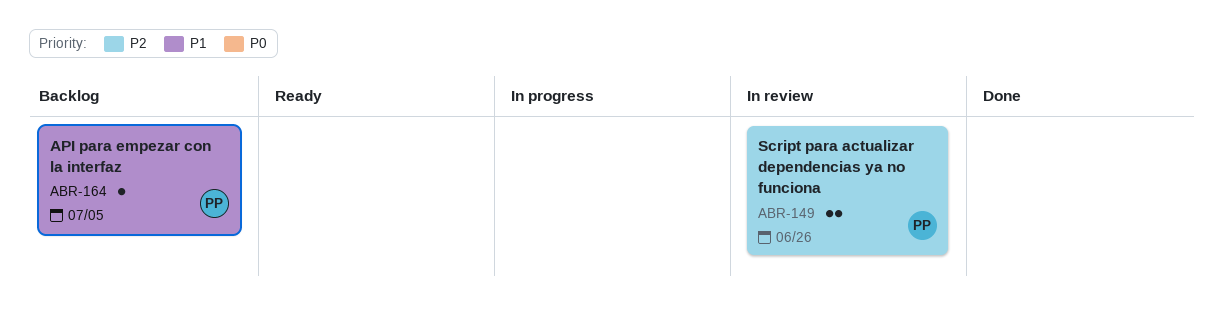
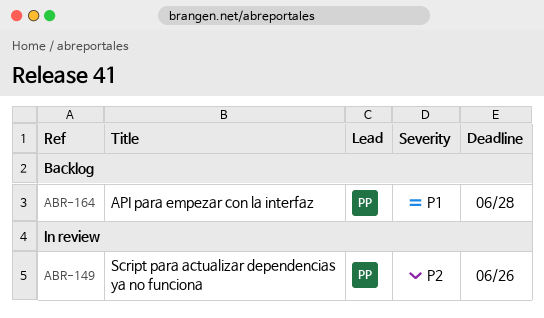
ABR-164, due: Jul 5 -> Jun 28

